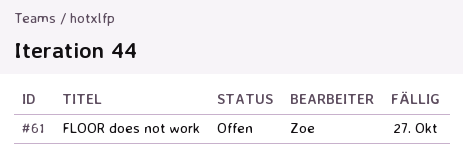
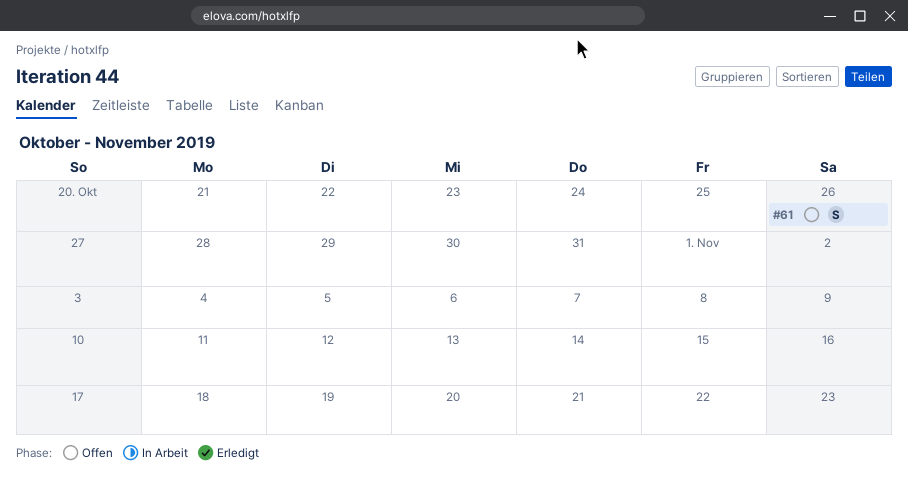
#61, due: Oct 27 -> Oct 26

